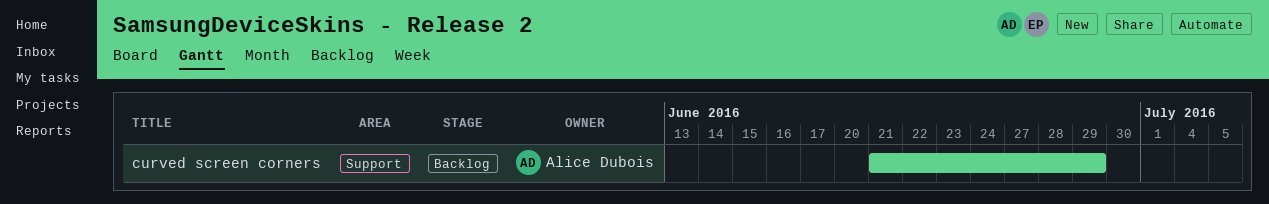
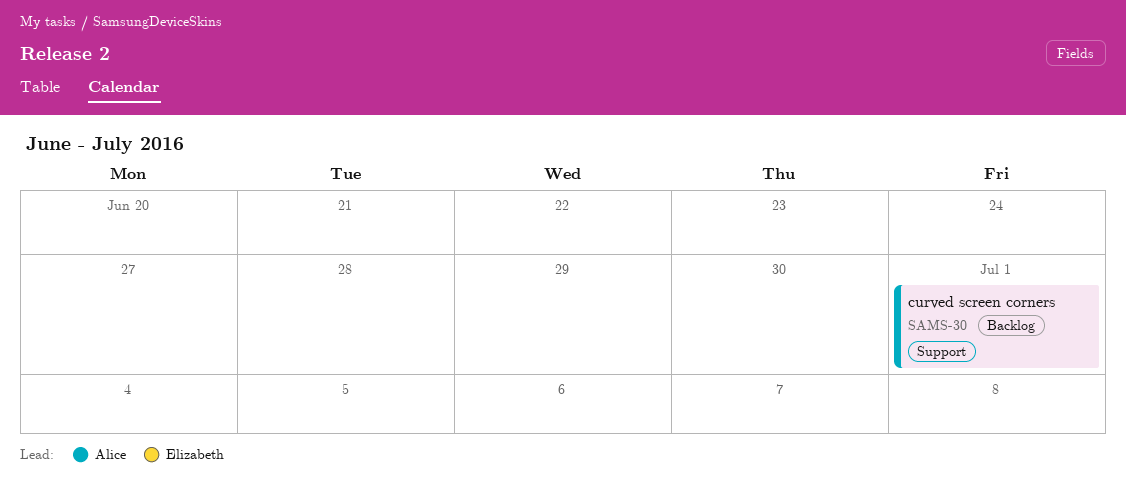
curved screen corners, due: Jun 29 -> Jul 1

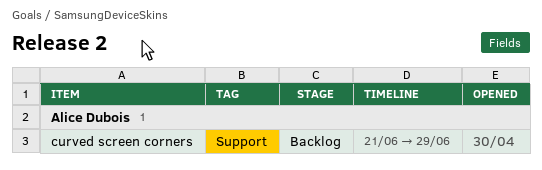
curved screen corners, due: Jul 1 -> Jun 29

